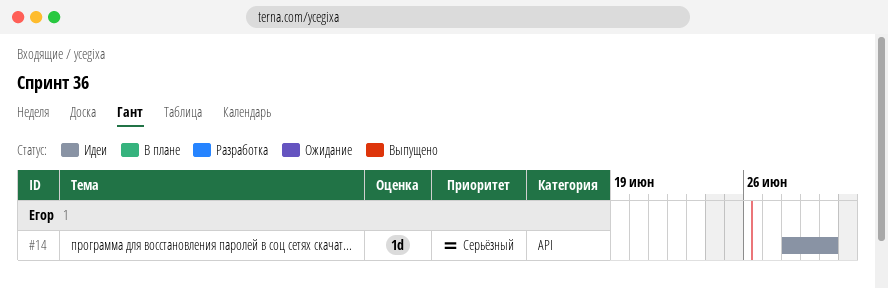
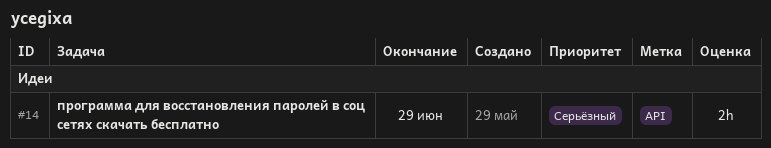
#14, estimate: 1d -> 2h
#14, due: Jun 30 -> Jun 29

